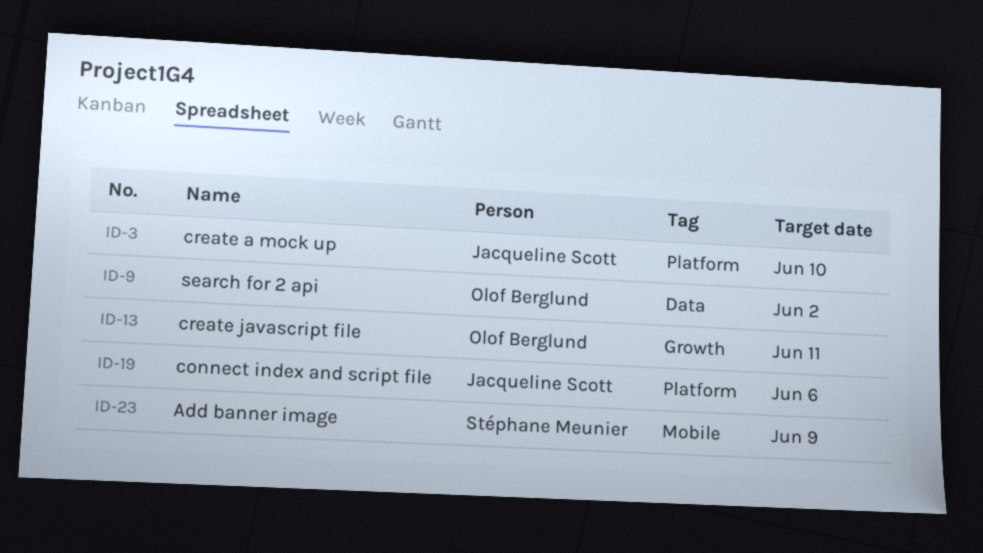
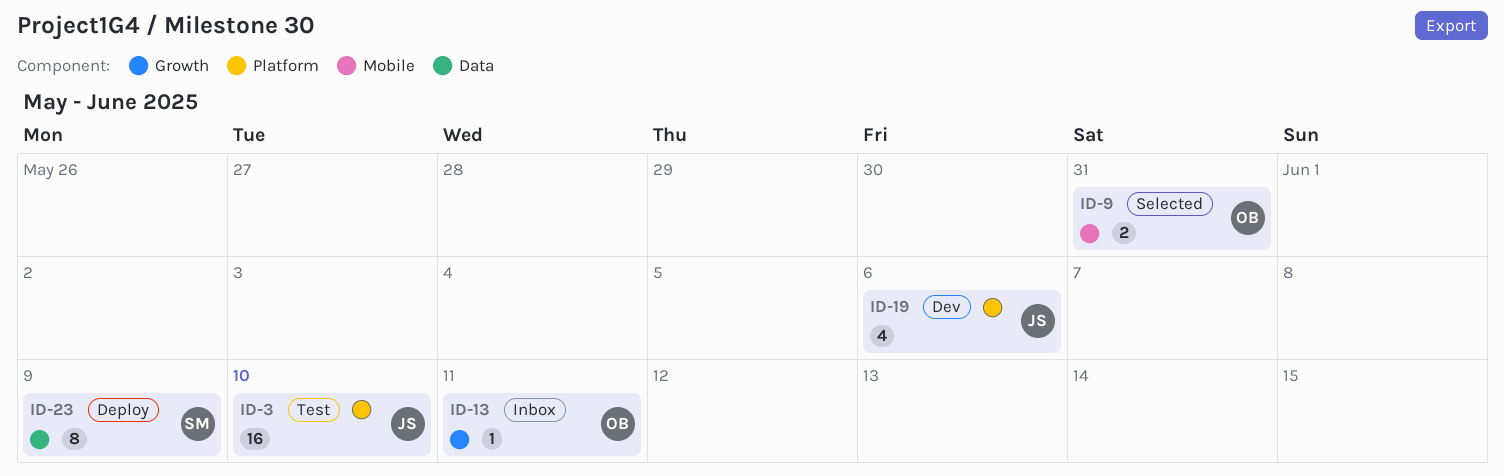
ID-9, label: Data -> Mobile
ID-9, due: Jun 2 -> May 31
ID-23, label: Mobile -> Data

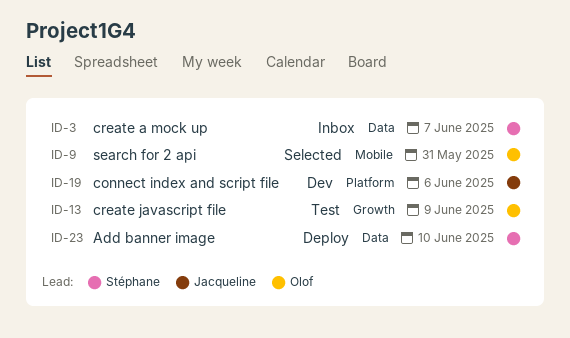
ID-3, status: Test -> Inbox
ID-3, owner: Jacqueline -> Stéphane
ID-3, label: Platform -> Data
ID-3, due: Jun 10 -> Jun 7
ID-13, status: Inbox -> Test
ID-13, due: Jun 11 -> Jun 9
ID-23, due: Jun 9 -> Jun 10

